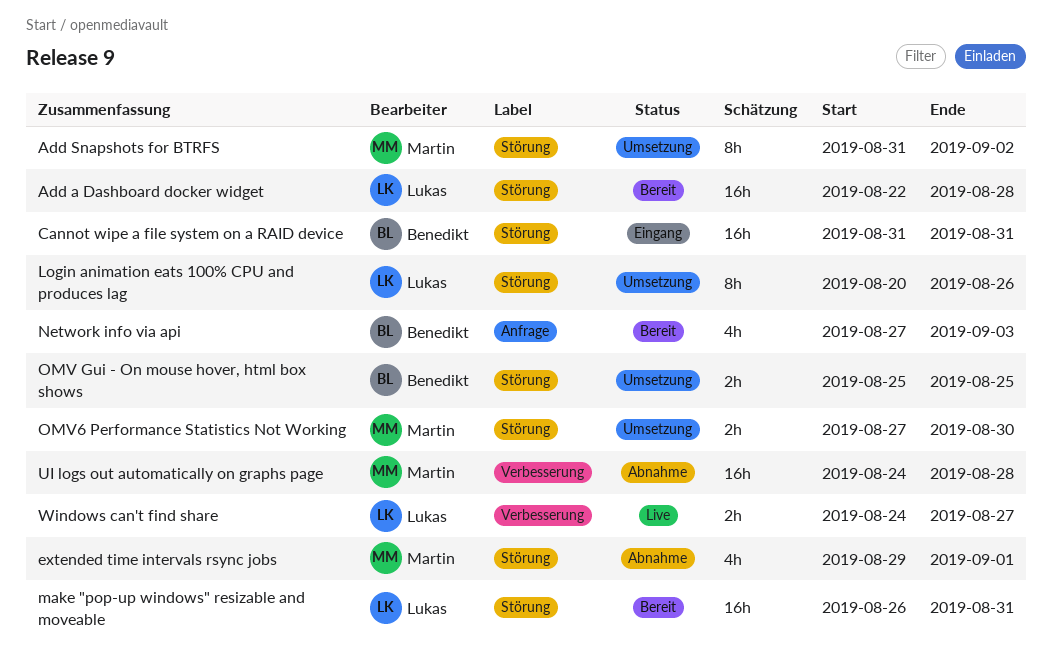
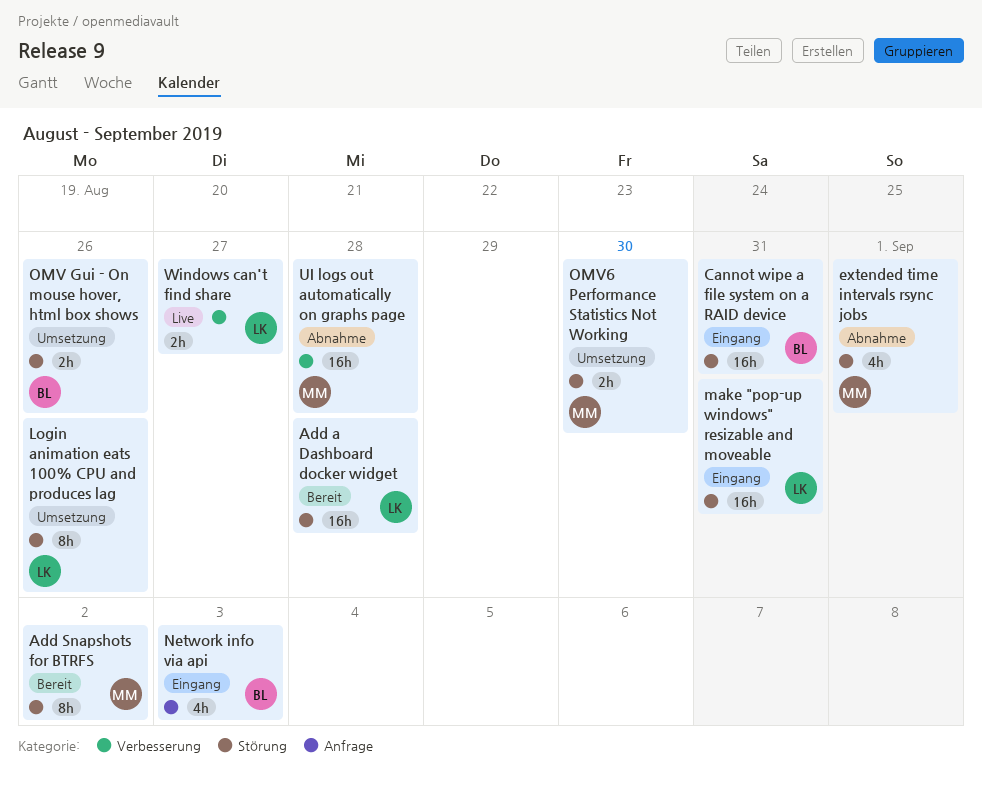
Add Snapshots for BTRFS, status: Umsetzung -> Bereit
make "pop-up windows" resizable and moveable, status: Bereit -> Eingang
Network info via api, status: Bereit -> Eingang
OMV Gui - On mouse hover, html box shows, due: Aug 25 -> Aug 26

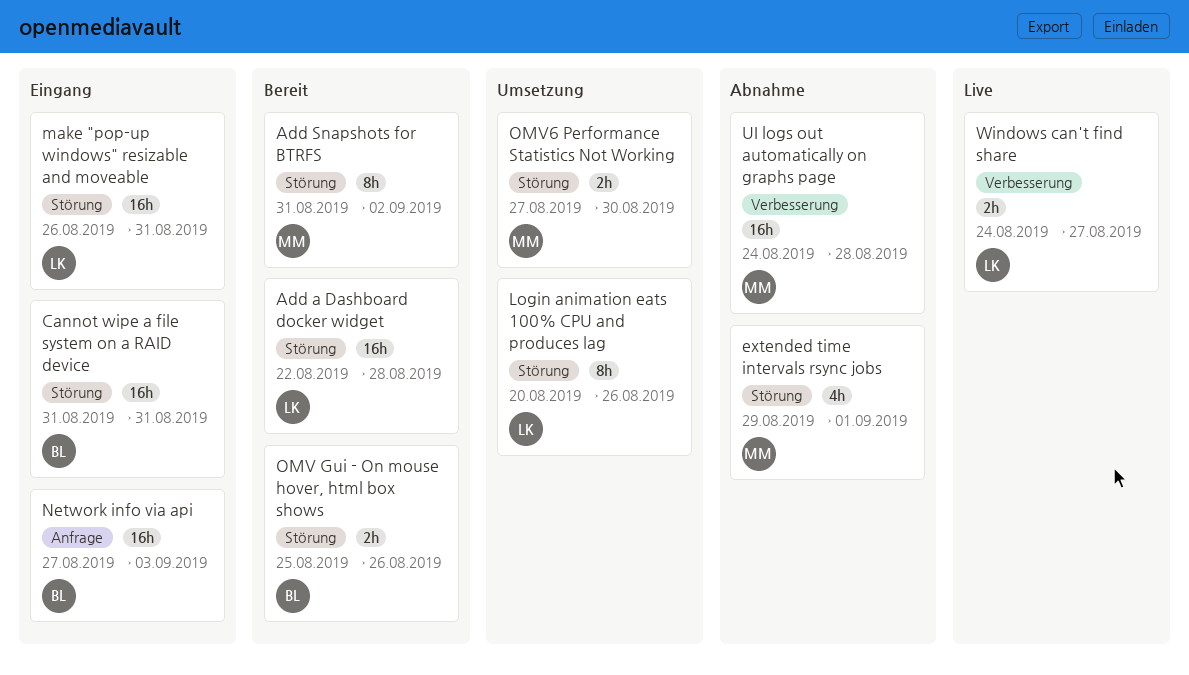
Network info via api, estimate: 4h -> 16h
OMV Gui - On mouse hover, html box shows, status: Umsetzung -> Bereit

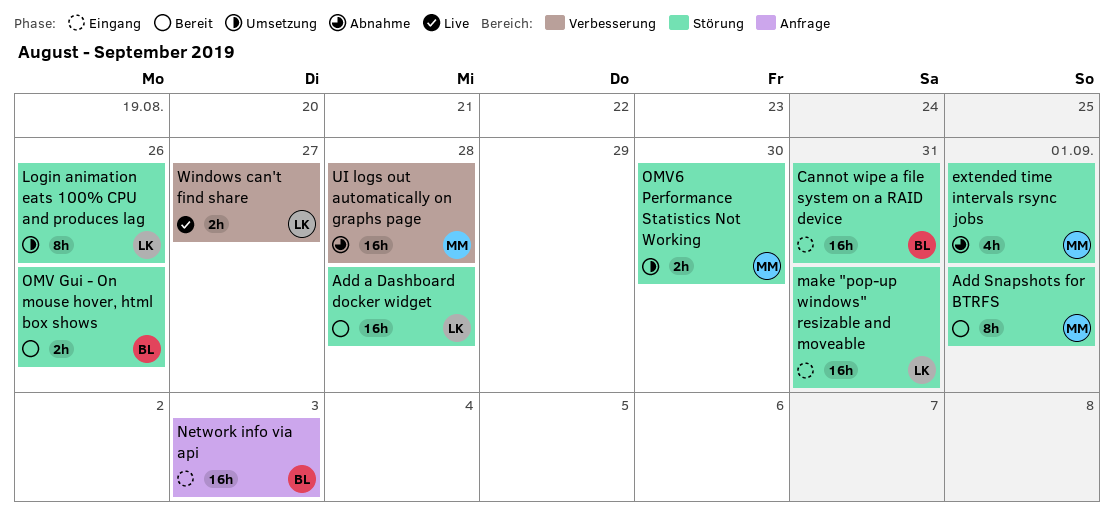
Add Snapshots for BTRFS, due: Sep 2 -> Sep 1

